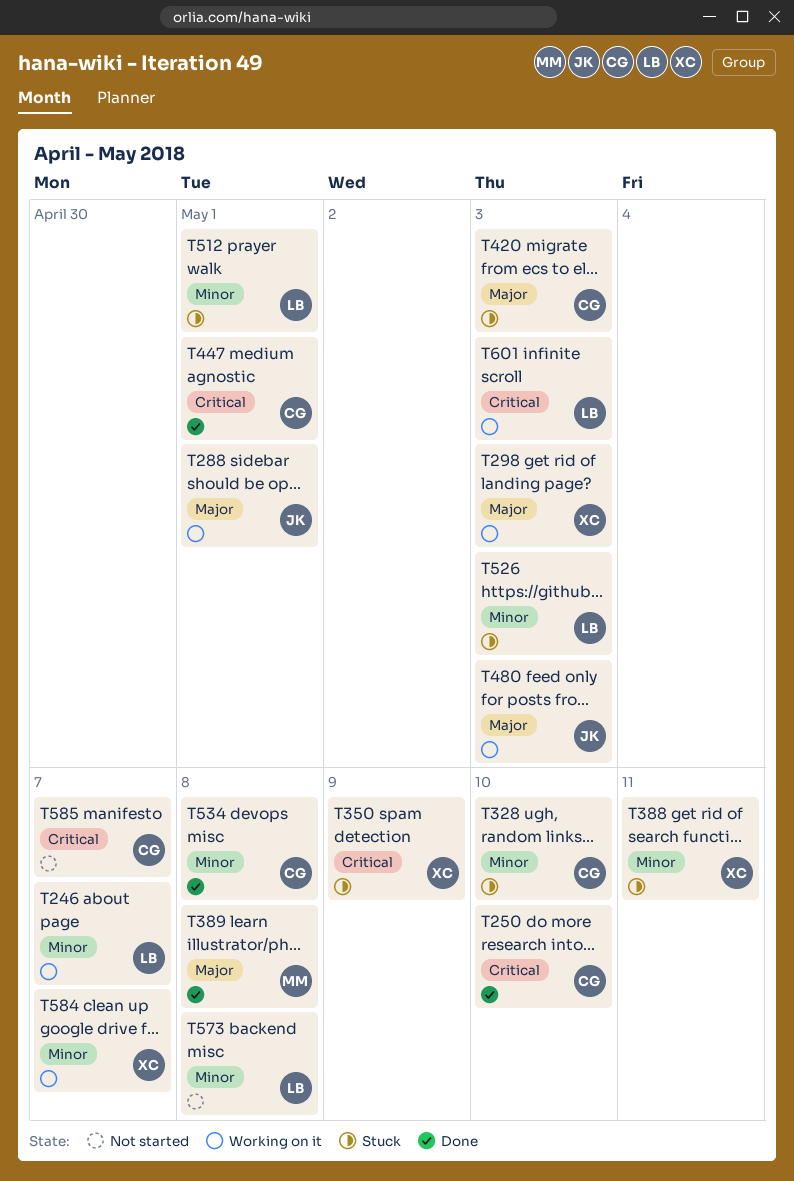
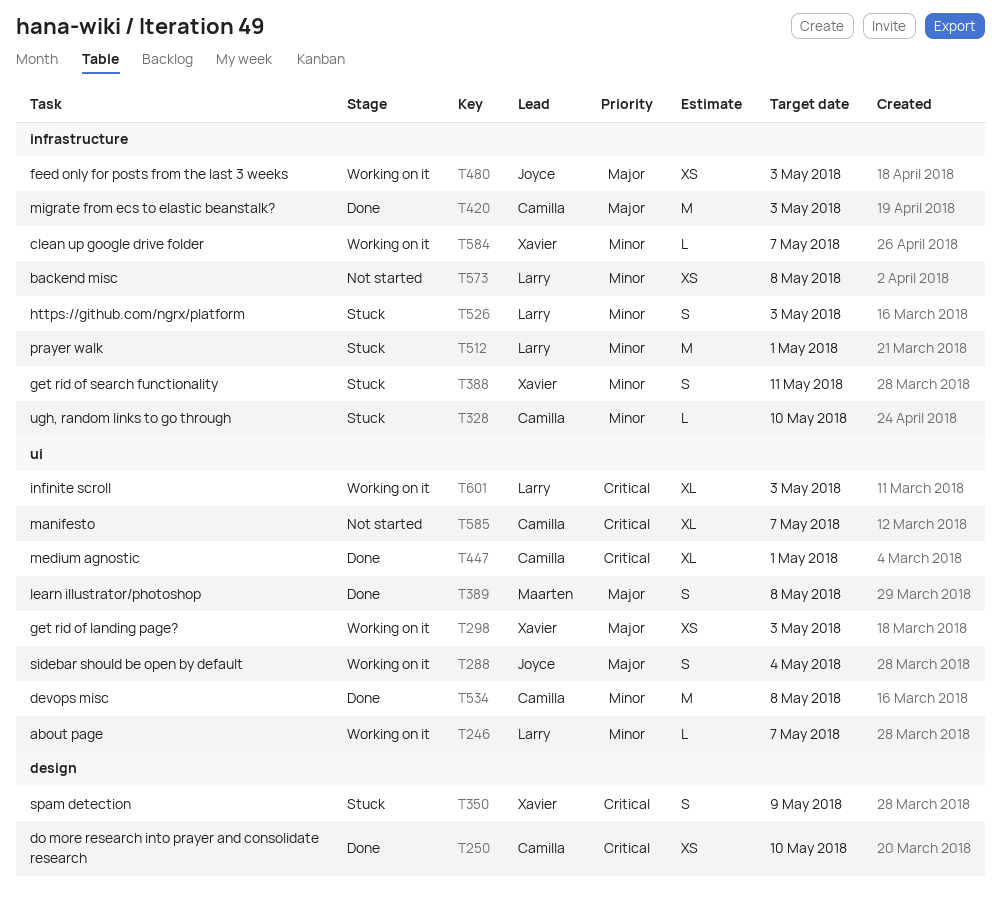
T288, due: May 1 -> May 4
T420, status: Stuck -> Done

